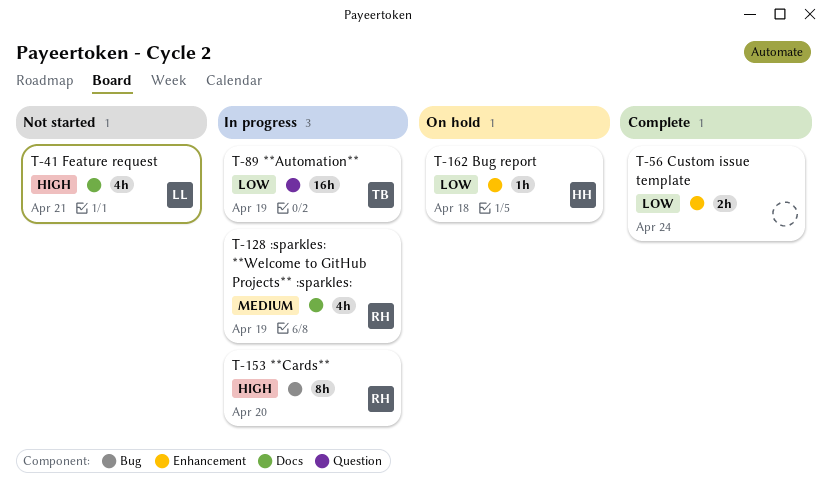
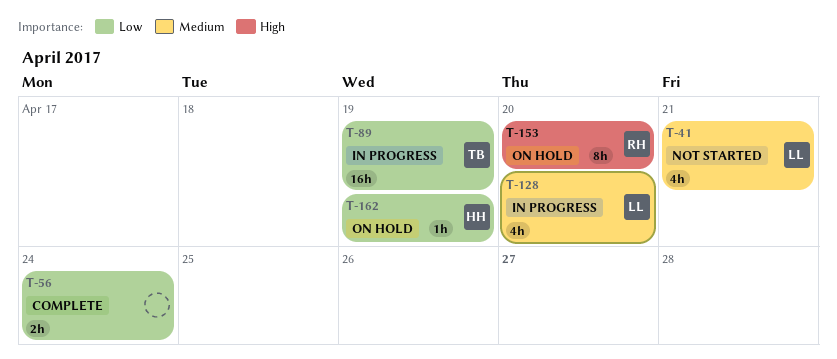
T-41, priority: High -> Medium
T-128, owner: RH -> LL
T-128, due: Apr 19 -> Apr 20
T-153, status: In progress -> On hold
T-162, due: Apr 18 -> Apr 19

